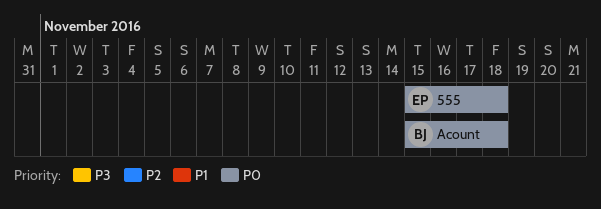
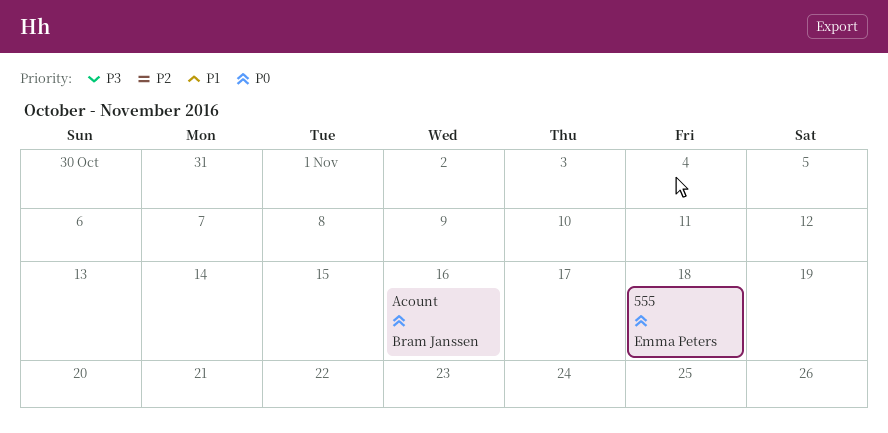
Acount, due: Nov 18 -> Nov 16

